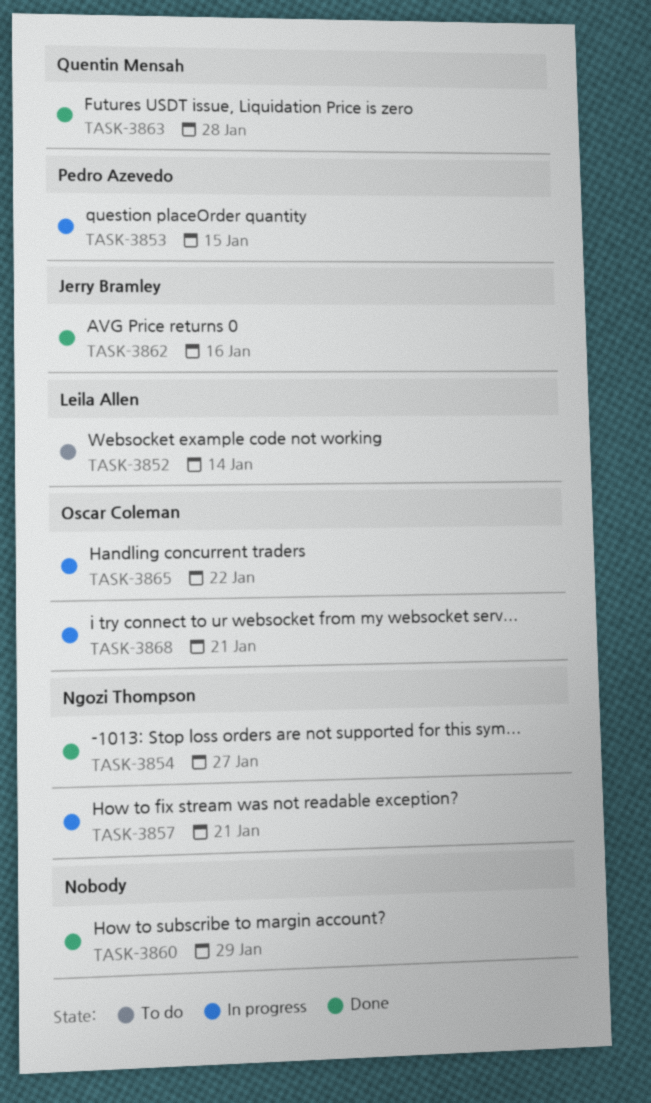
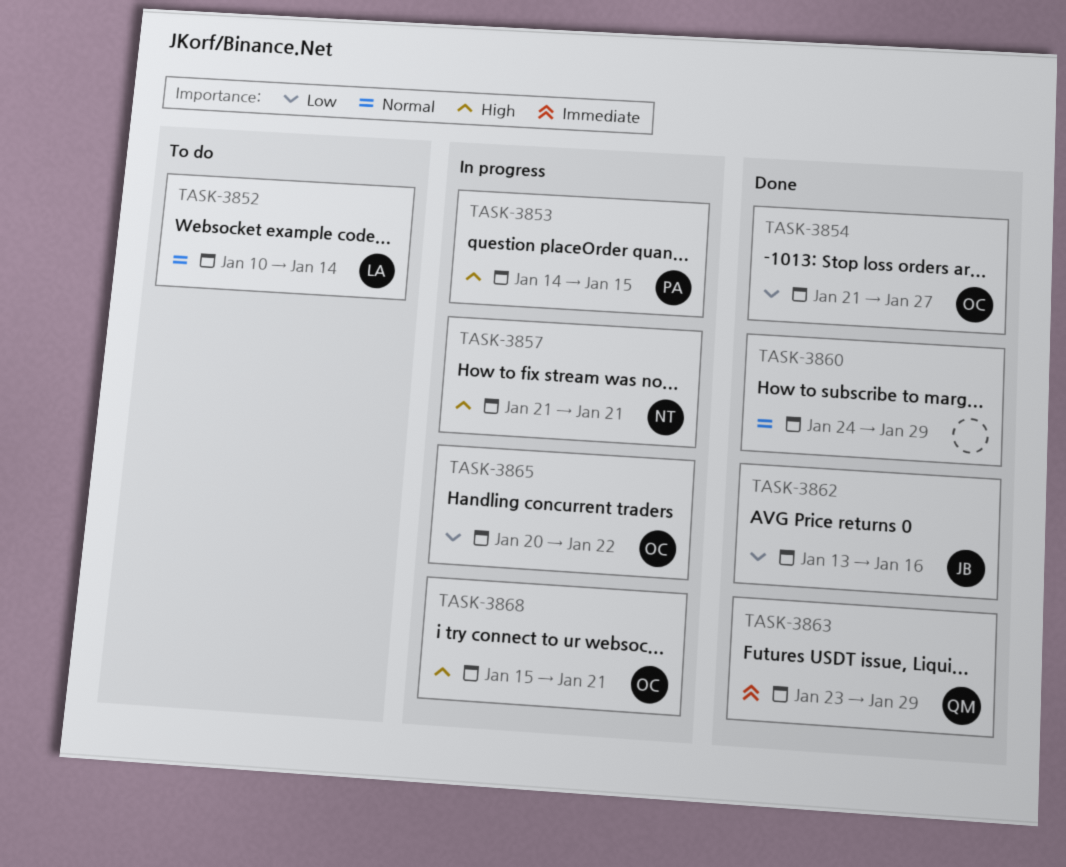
TASK-3854, owner: Ngozi Thompson -> Oscar Coleman
TASK-3863, due: Jan 28 -> Jan 29

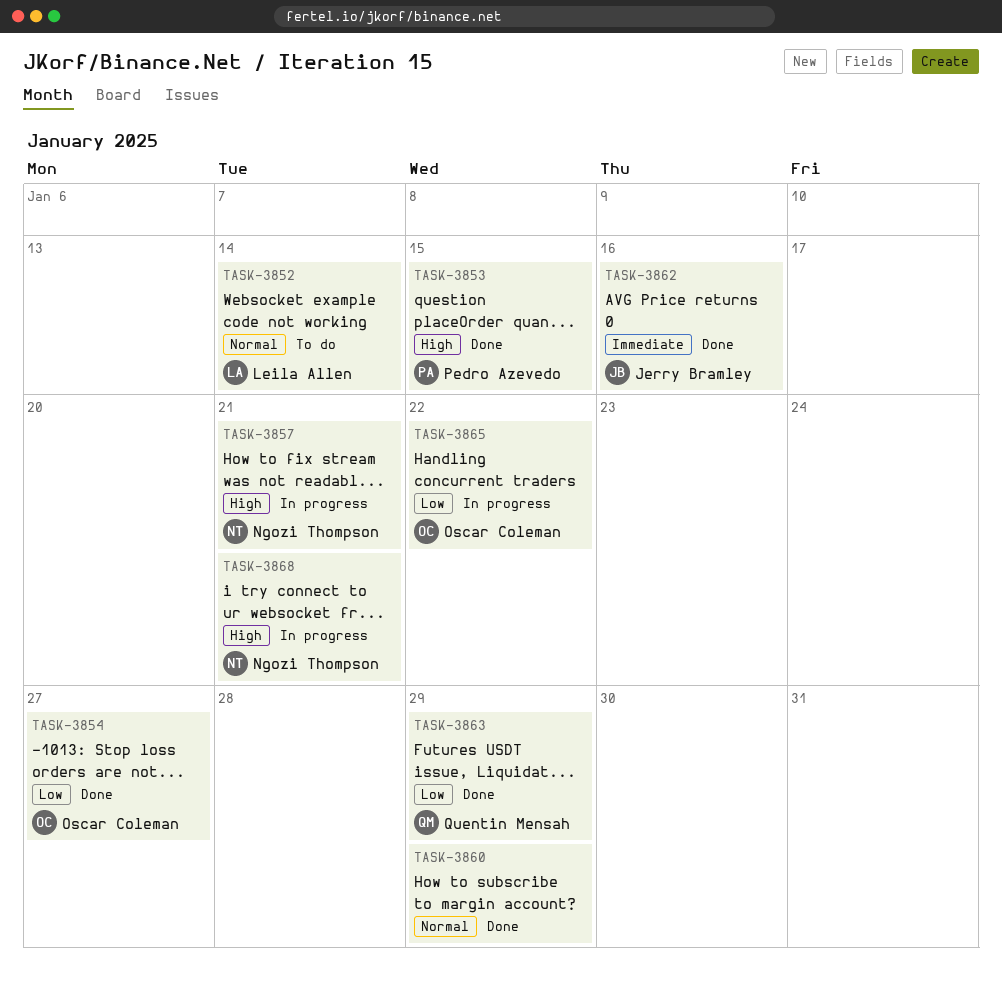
TASK-3853, status: In progress -> Done
TASK-3862, priority: Low -> Immediate
TASK-3863, priority: Immediate -> Low
TASK-3868, owner: Oscar Coleman -> Ngozi Thompson

